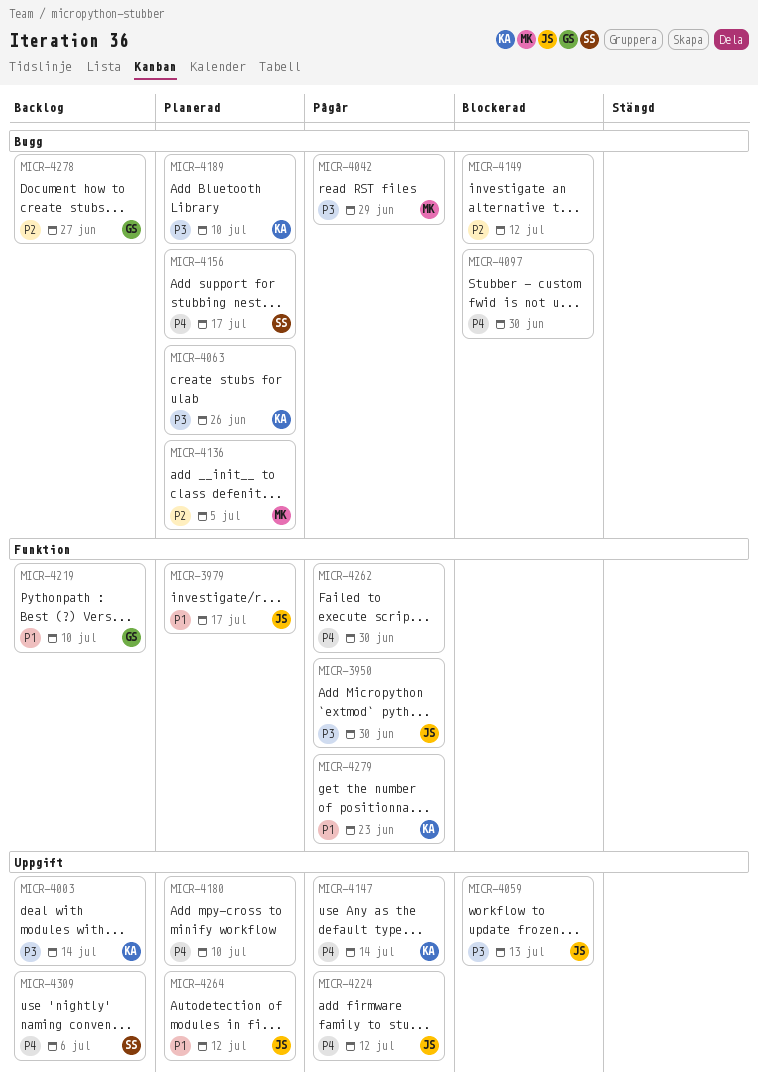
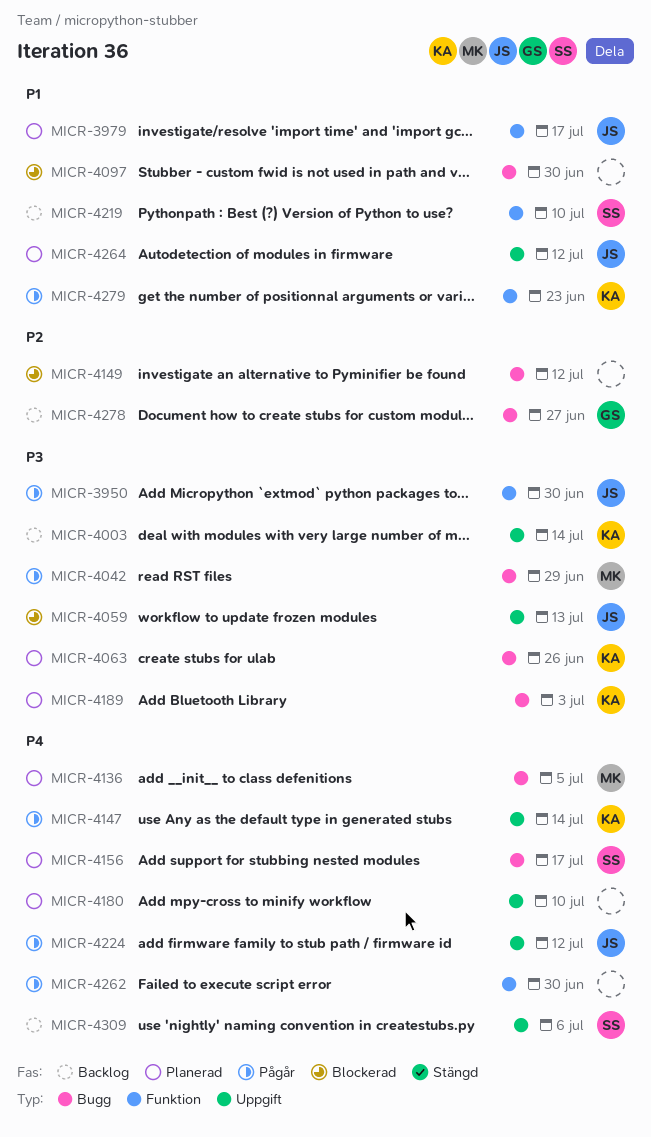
MICR-4097, priority: P4 -> P1
MICR-4136, priority: P2 -> P4
MICR-4189, due: Jul 10 -> Jul 3
MICR-4219, owner: GS -> SS

